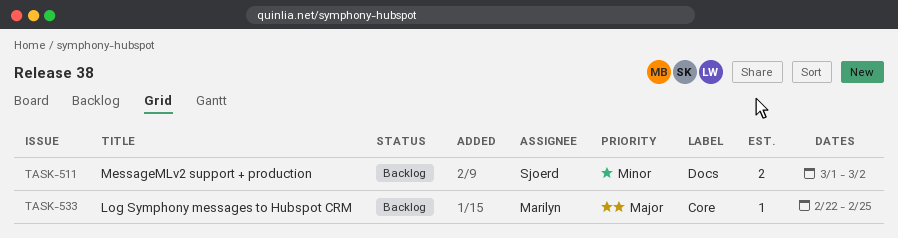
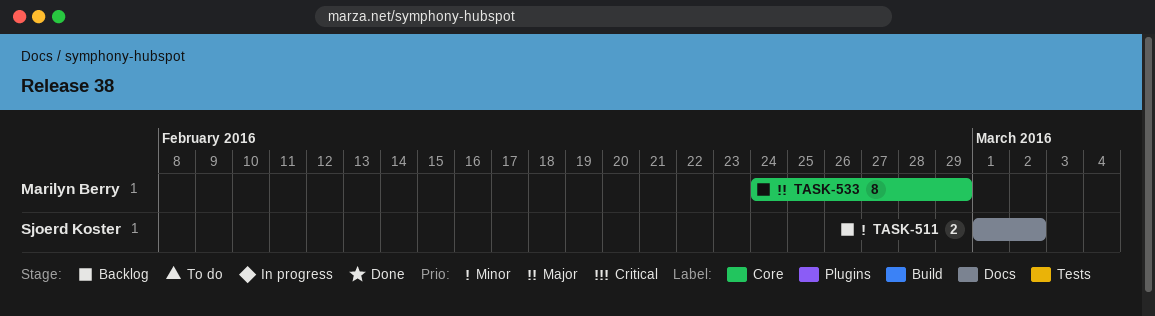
TASK-533, estimate: 1 -> 8
TASK-533, start: Feb 22 -> Feb 24
TASK-533, due: Feb 25 -> Feb 29

